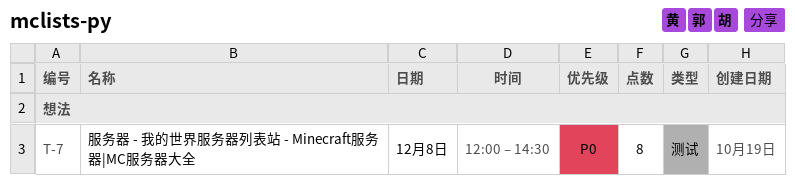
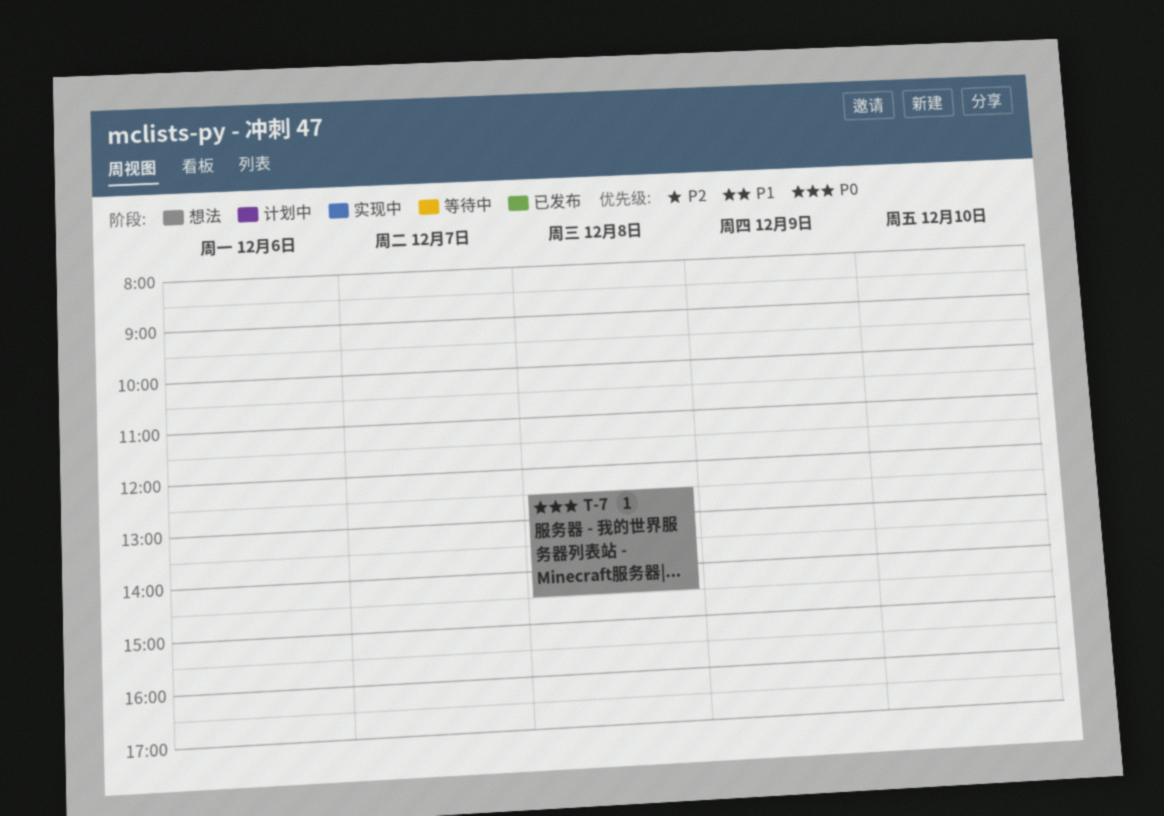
T-7, estimate: 8 -> 1
T-7, begins: 12:00 -> 12:30

